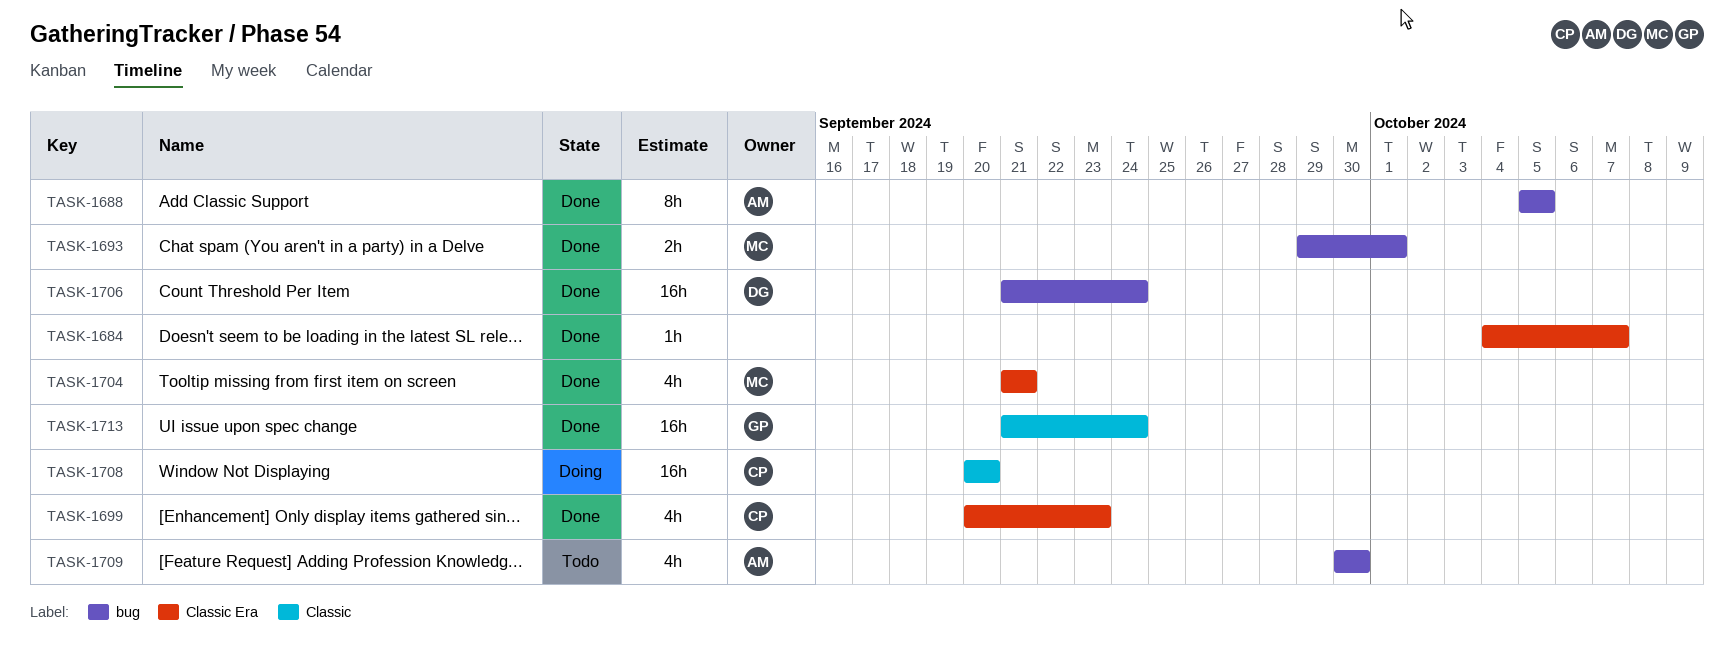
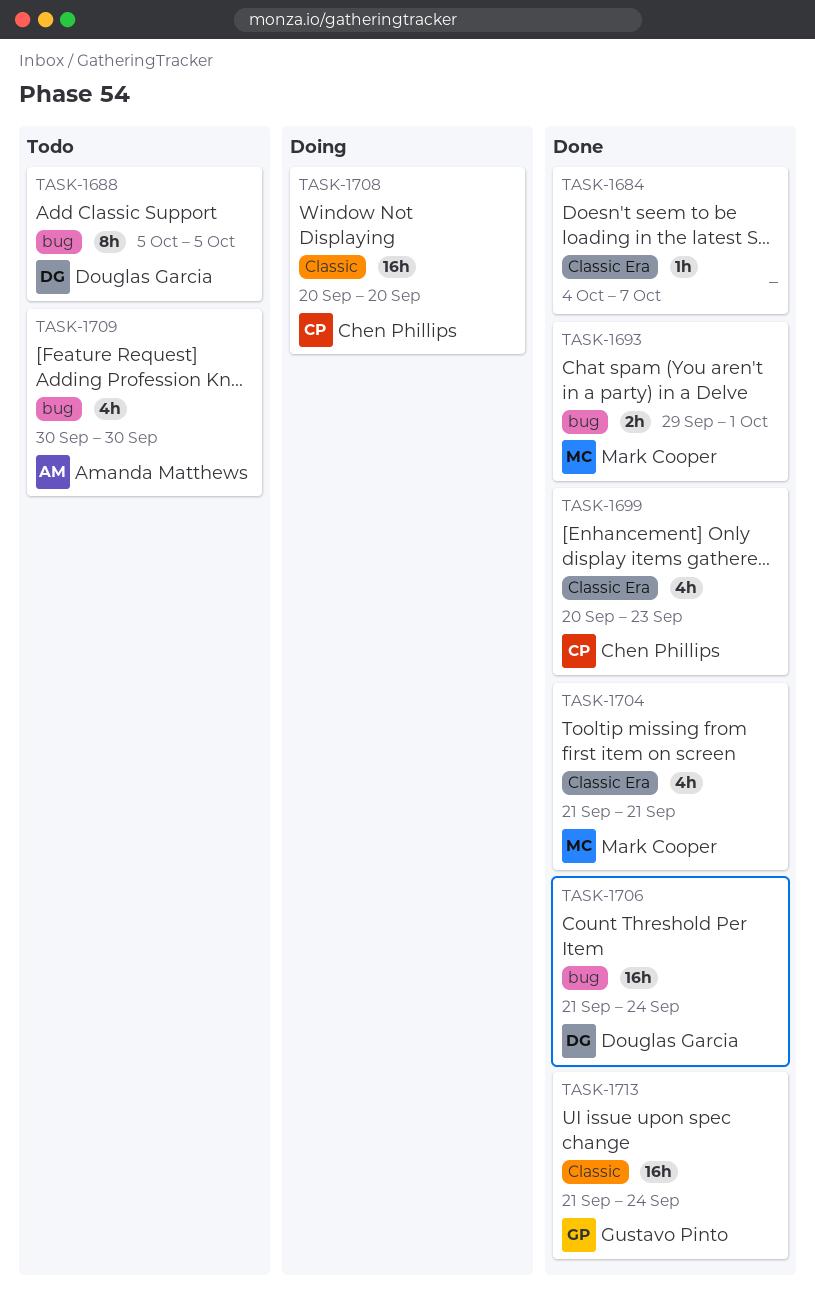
TASK-1688, status: Done -> Todo
TASK-1688, owner: Amanda Matthews -> Douglas Garcia

